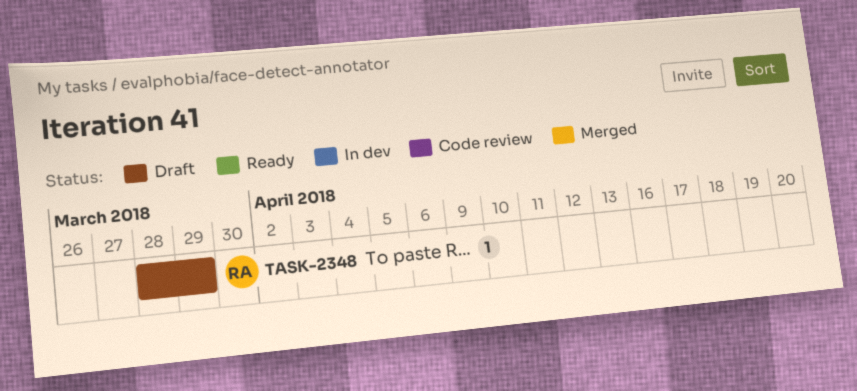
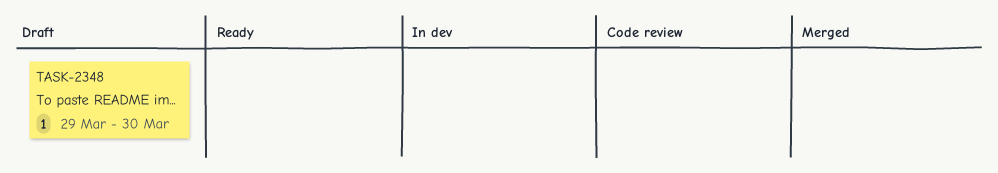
TASK-2348, start: Mar 28 -> Mar 29
TASK-2348, due: Mar 29 -> Mar 30

